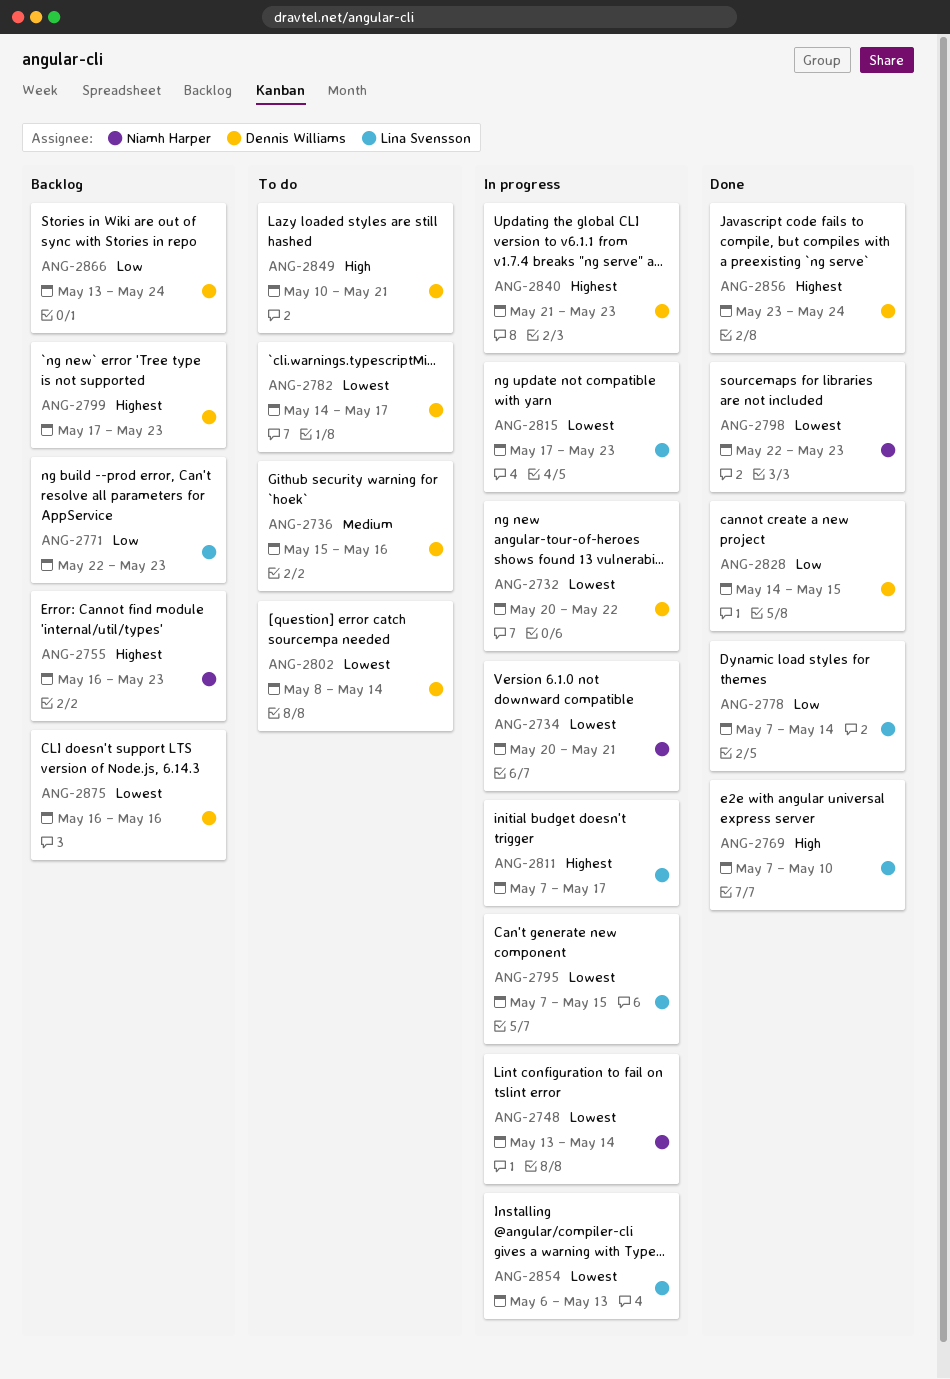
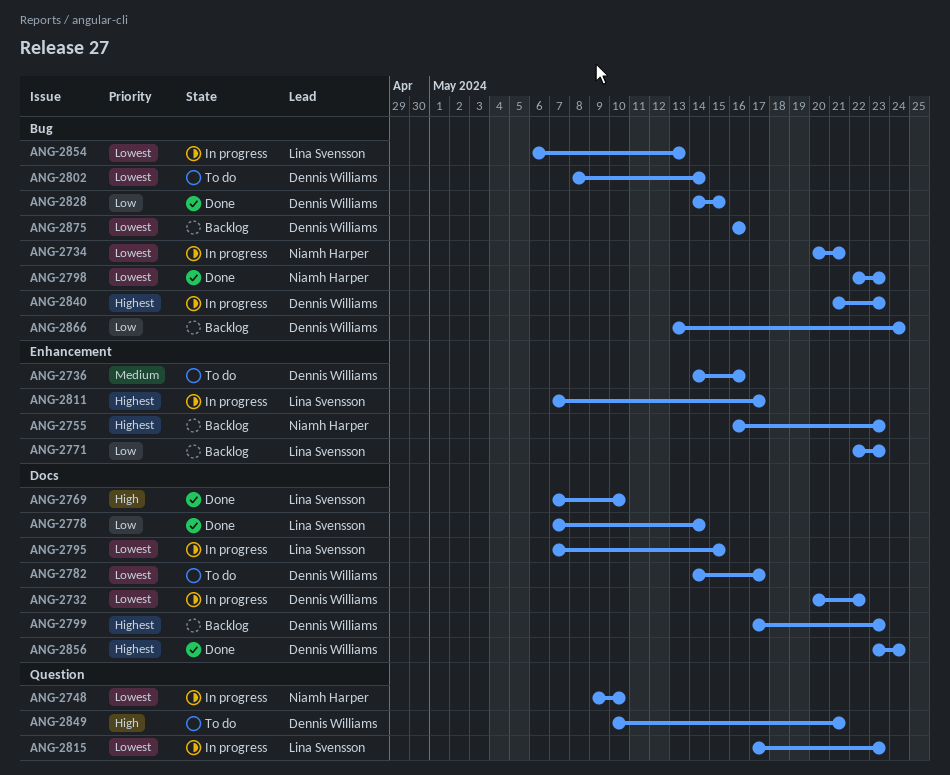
ANG-2736, start: May 15 -> May 14
ANG-2748, start: May 13 -> May 9
ANG-2748, due: May 14 -> May 10

